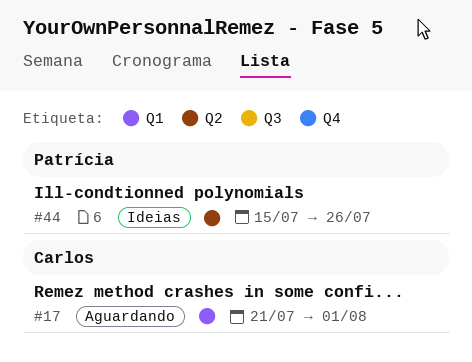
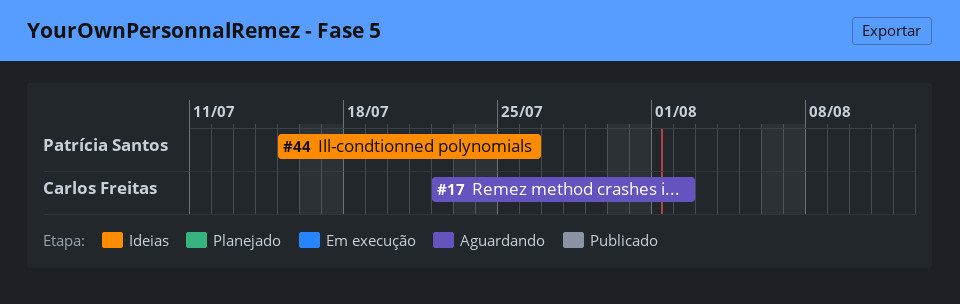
#17, start: Jul 21 -> Jul 22
#17, due: Aug 1 -> Aug 2

